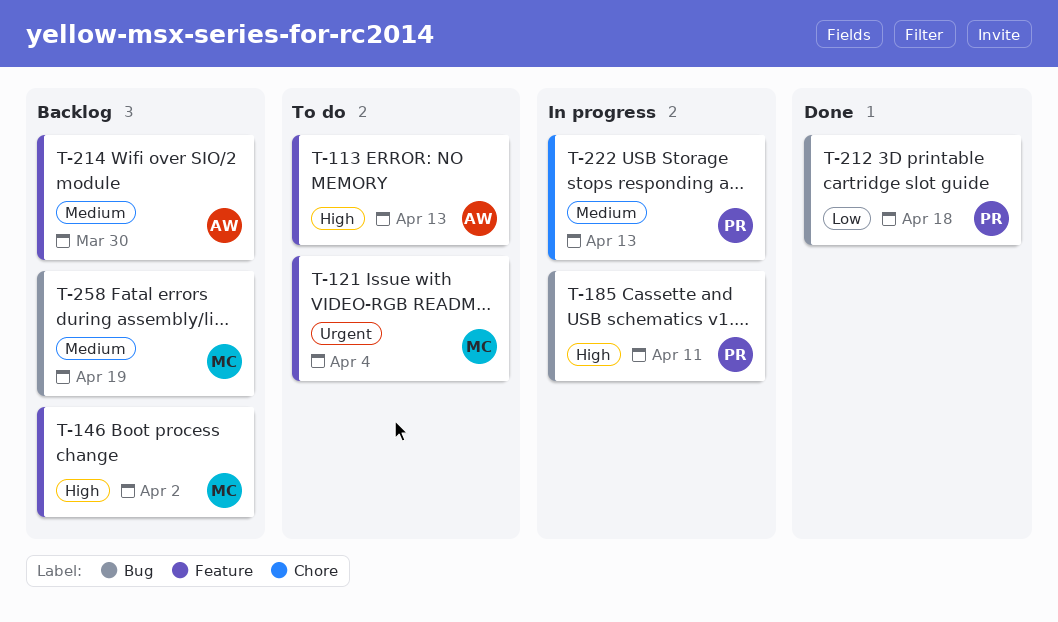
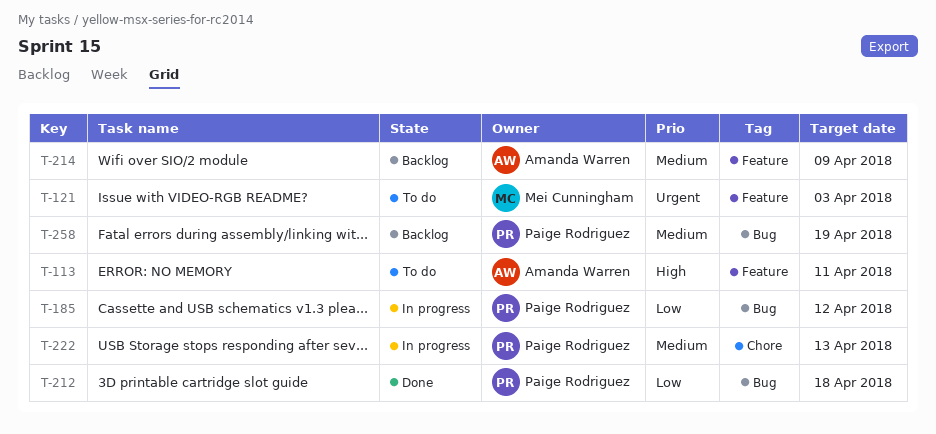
T-113, due: Apr 13 -> Apr 11
T-121, due: Apr 4 -> Apr 3
T-146: present -> none
T-185, priority: High -> Low
T-185, due: Apr 11 -> Apr 12
T-214, due: Mar 30 -> Apr 9
T-258, owner: Mei Cunningham -> Paige Rodriguez

